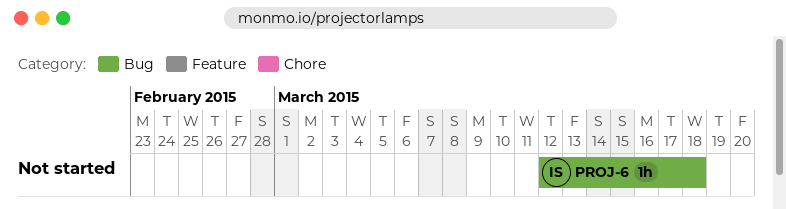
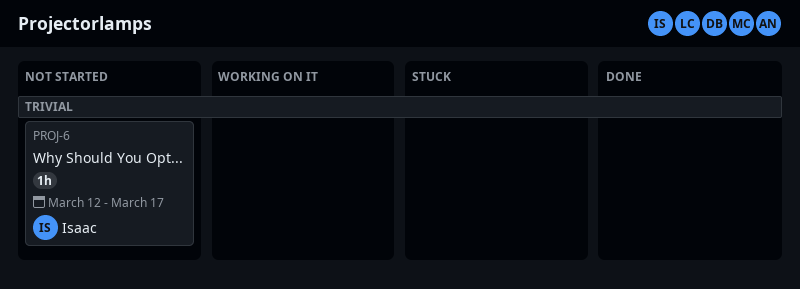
PROJ-6, due: Mar 18 -> Mar 17

